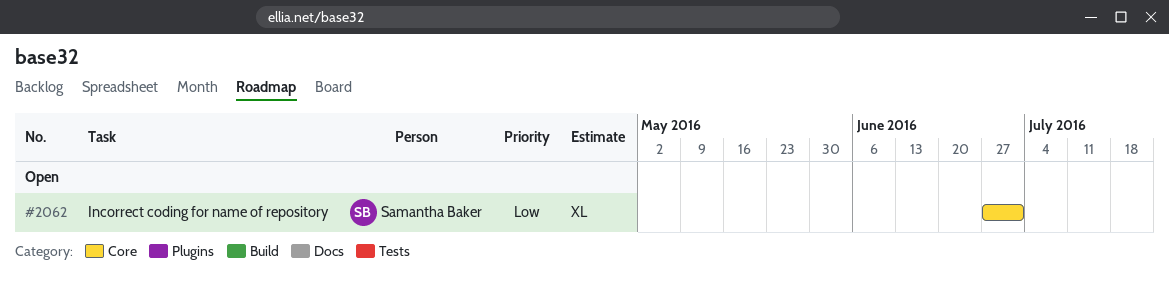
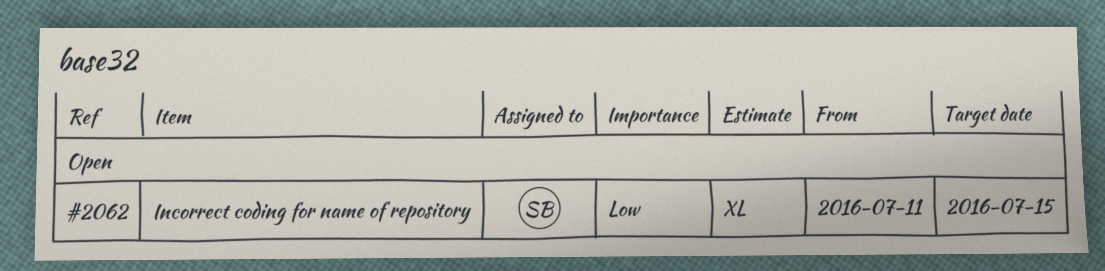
#2062, start: Jun 27 -> Jul 11
#2062, due: Jul 1 -> Jul 15

